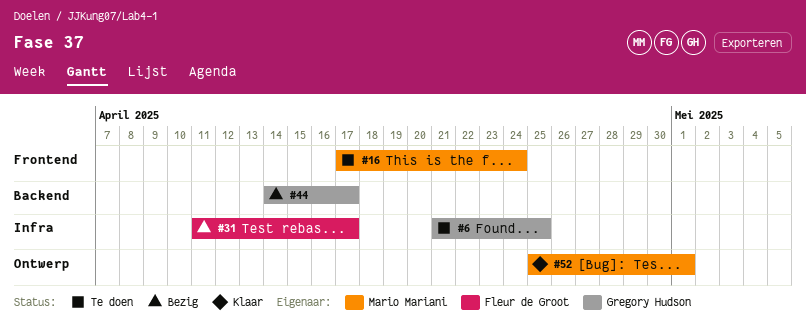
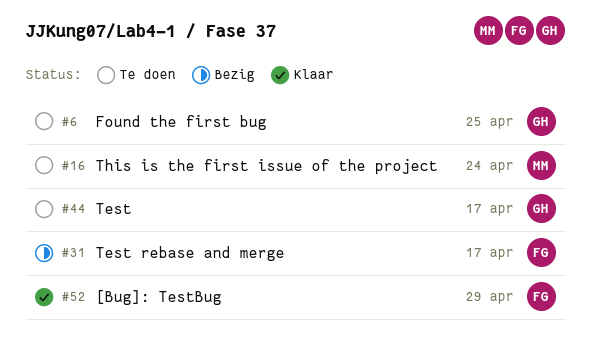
#44, status: Bezig -> Te doen
#52, owner: Mario Mariani -> Fleur de Groot
#52, due: May 1 -> Apr 29

